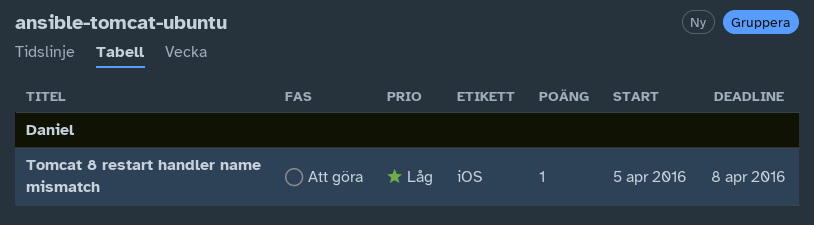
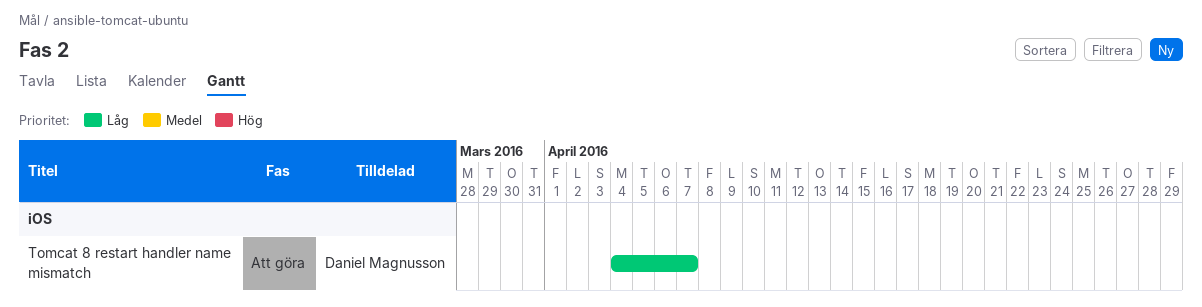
Tomcat 8 restart handler name mismatch, start: Apr 5 -> Apr 4
Tomcat 8 restart handler name mismatch, due: Apr 8 -> Apr 7

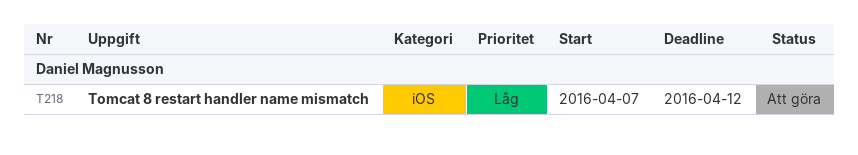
Tomcat 8 restart handler name mismatch, start: Apr 4 -> Apr 7
Tomcat 8 restart handler name mismatch, due: Apr 7 -> Apr 12

